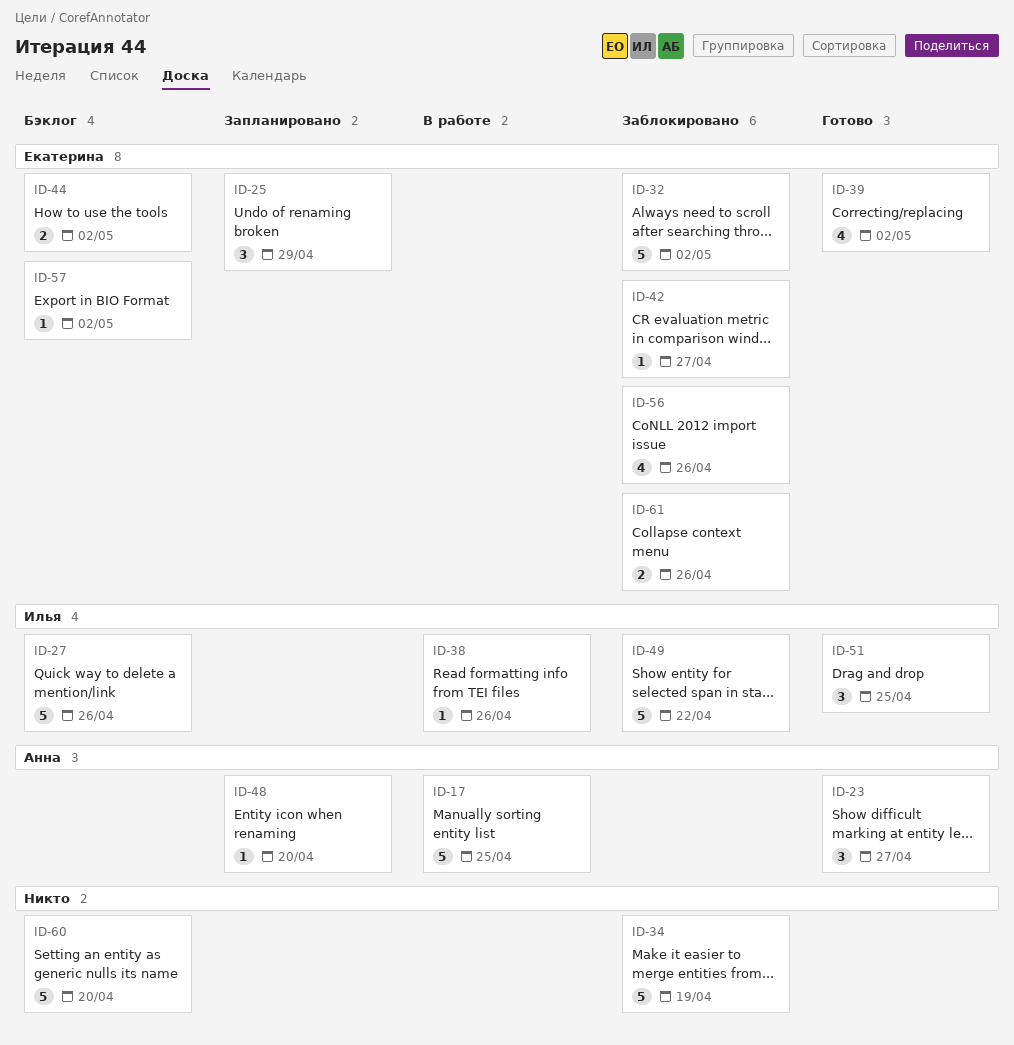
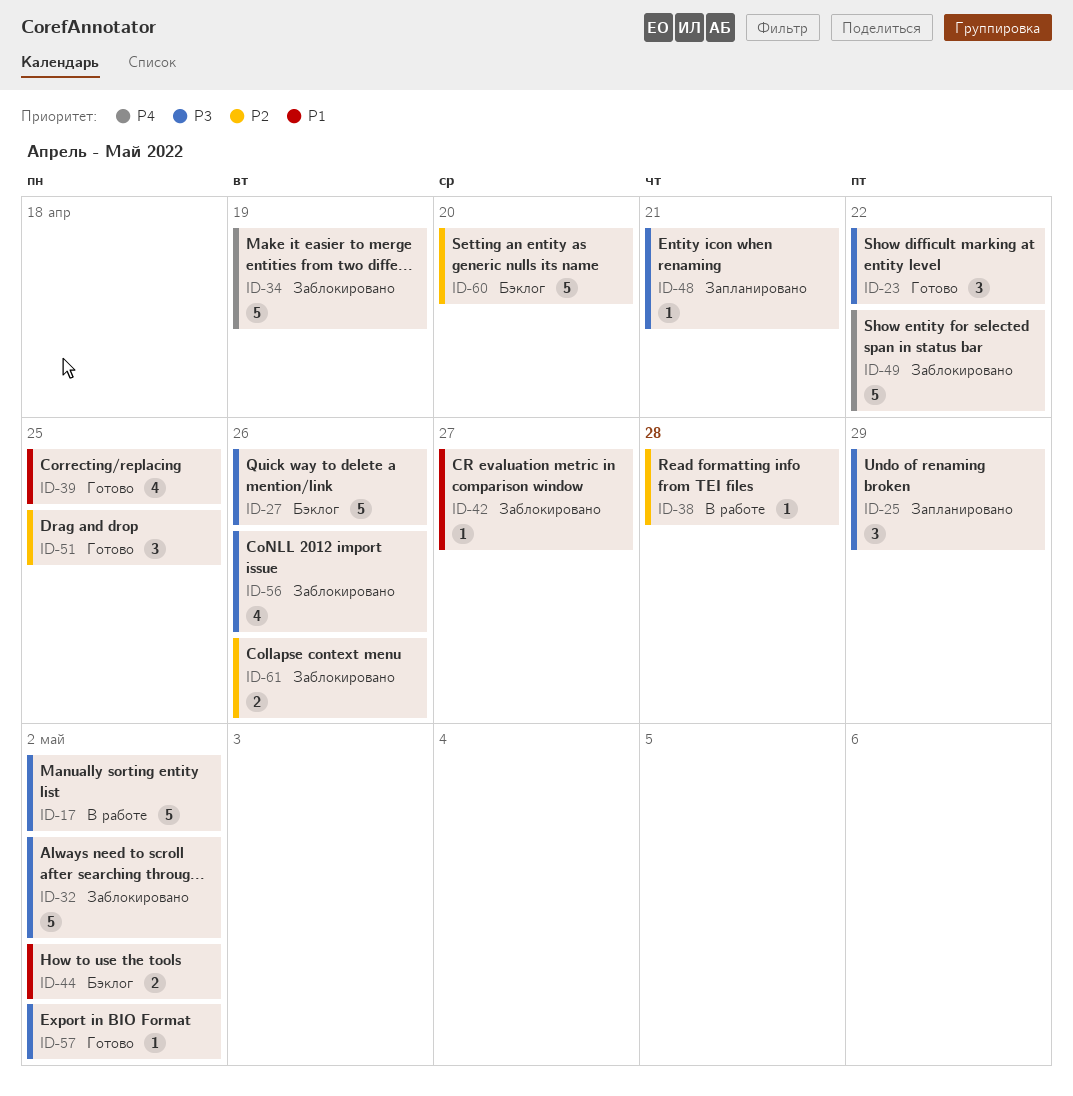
ID-17, due: Apr 25 -> May 2
ID-23, due: Apr 27 -> Apr 22
ID-38, due: Apr 26 -> Apr 28
ID-39, due: May 2 -> Apr 25
ID-48, due: Apr 20 -> Apr 21
ID-57, status: Бэклог -> Готово

